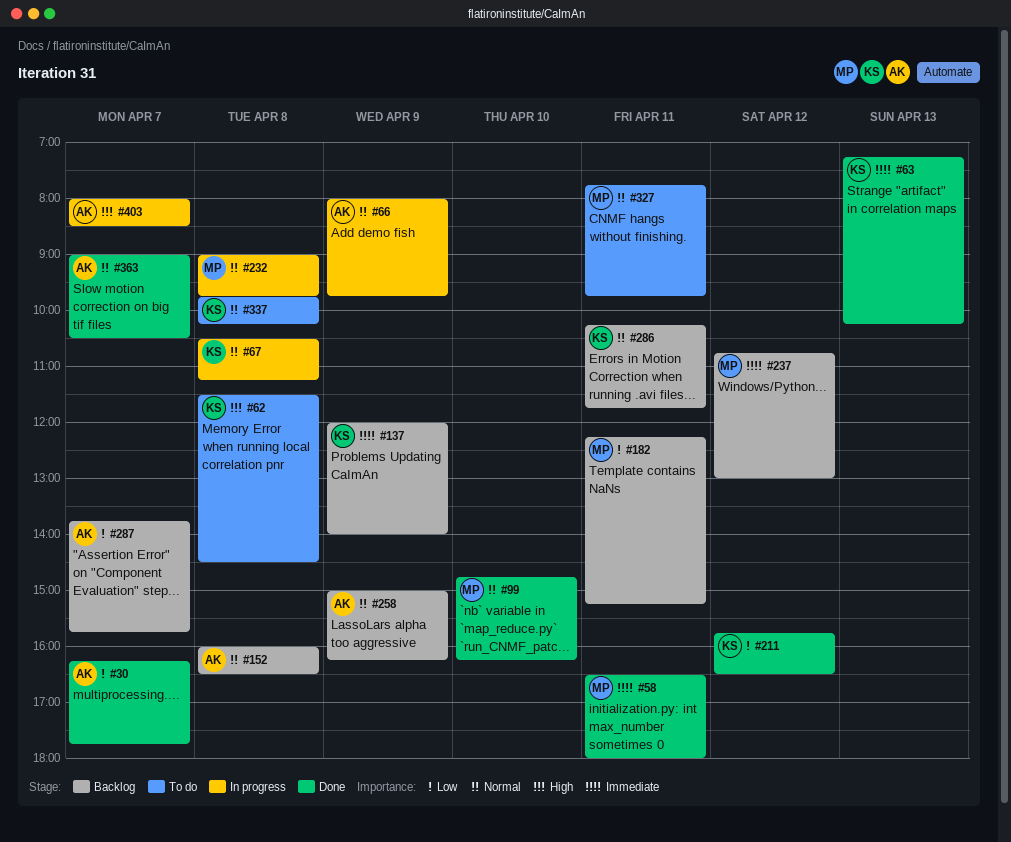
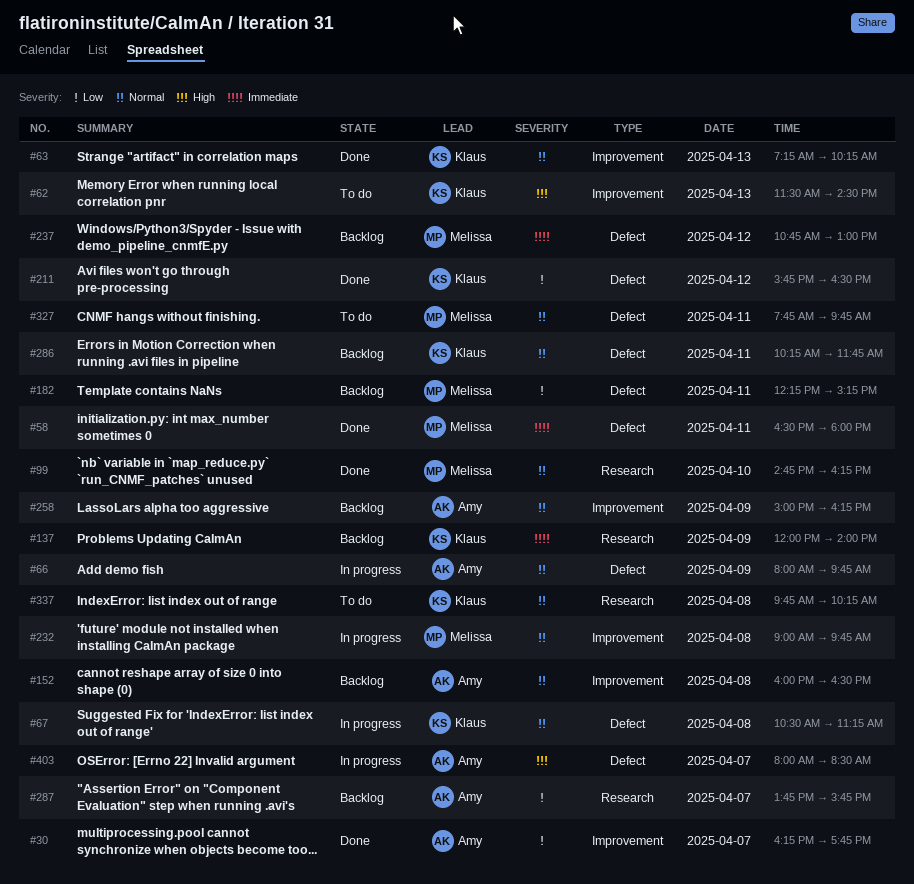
#62, day: Apr 8 -> Apr 13
#63, priority: Immediate -> Normal
#363: present -> none

